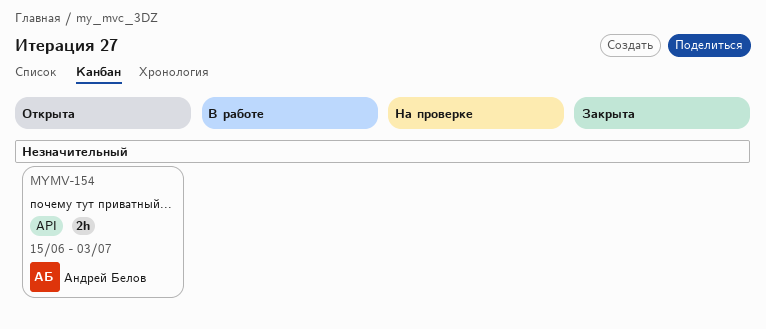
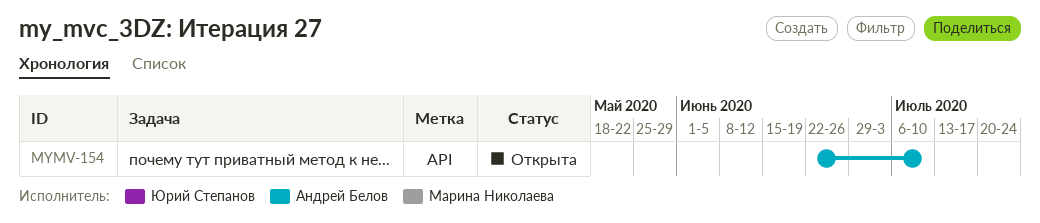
MYMV-154, start: Jun 15 -> Jun 22
MYMV-154, due: Jul 3 -> Jul 10

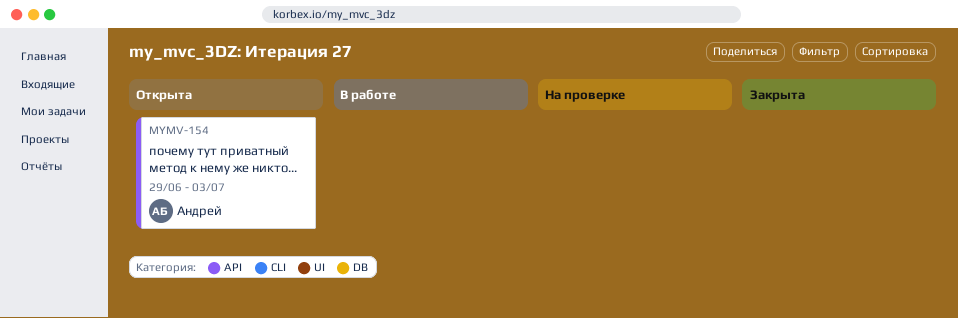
MYMV-154, start: Jun 22 -> Jun 29
MYMV-154, due: Jul 10 -> Jul 3

